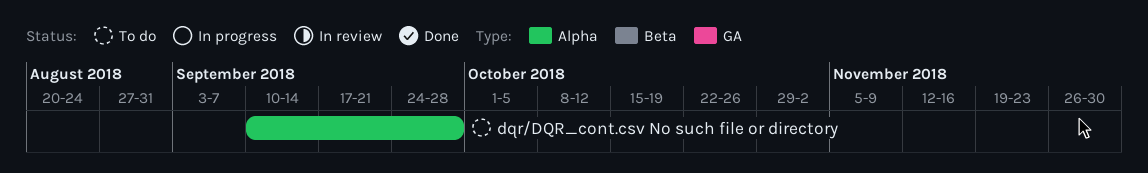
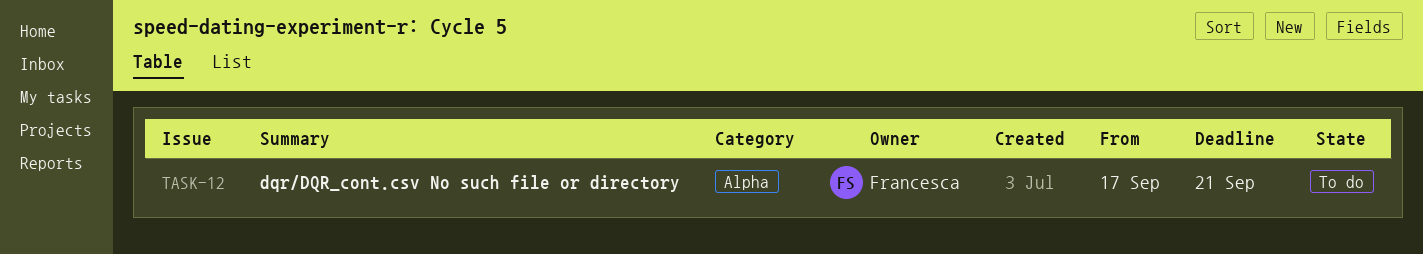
dqr/DQR_cont.csv No such file or directory, start: Sep 10 -> Sep 17
dqr/DQR_cont.csv No such file or directory, due: Sep 28 -> Sep 21

